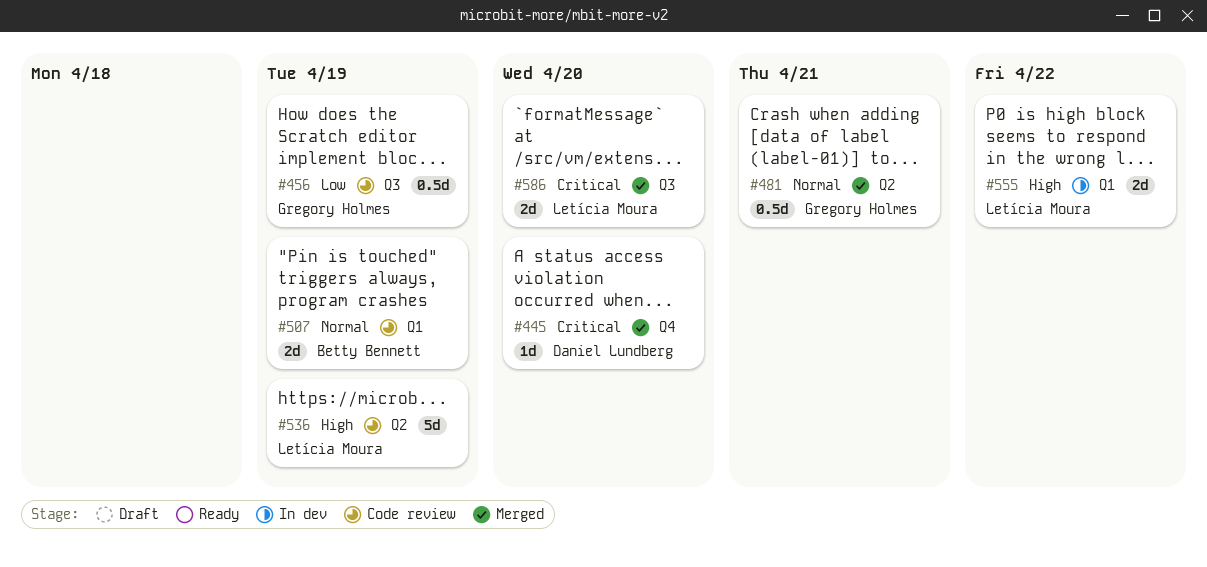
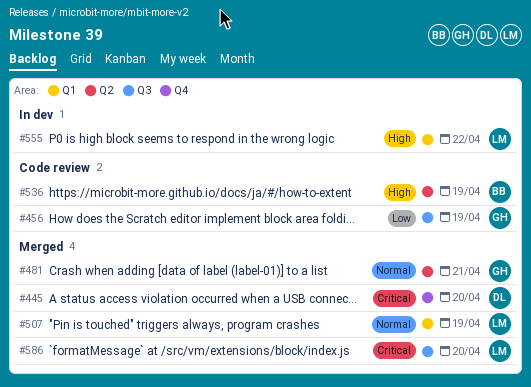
#507, status: Code review -> Merged
#507, owner: Betty Bennett -> Letícia Moura
#536, owner: Letícia Moura -> Betty Bennett

